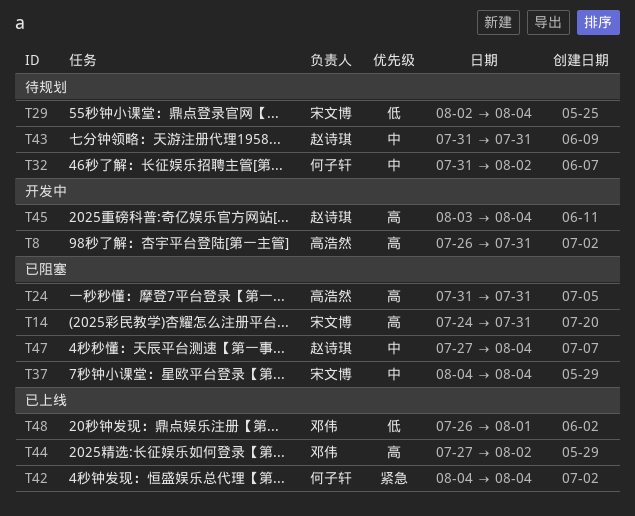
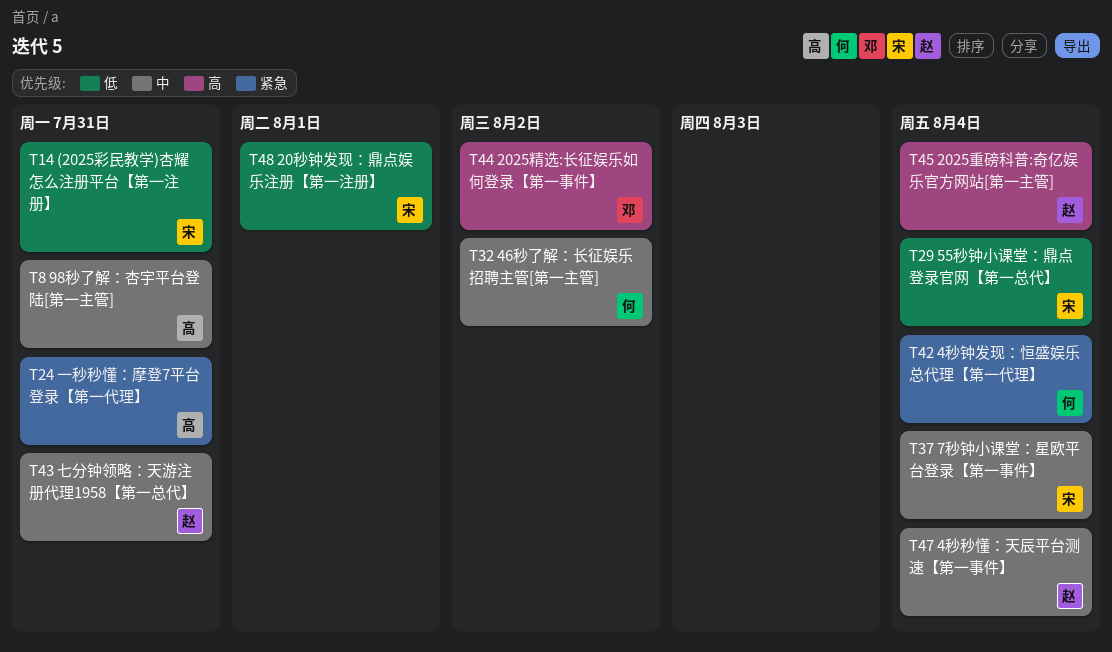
T8, priority: 高 -> 中
T14, priority: 高 -> 低
T24, priority: 高 -> 紧急
T48, owner: 邓伟 -> 宋文博

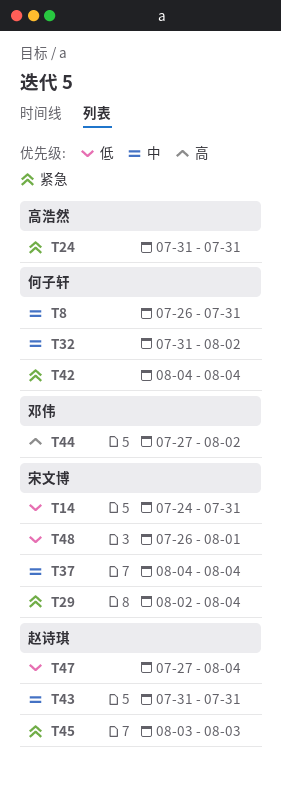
T8, owner: 高浩然 -> 何子轩
T29, priority: 低 -> 紧急
T45, priority: 高 -> 紧急
T45, due: Aug 4 -> Aug 3
T47, priority: 中 -> 低

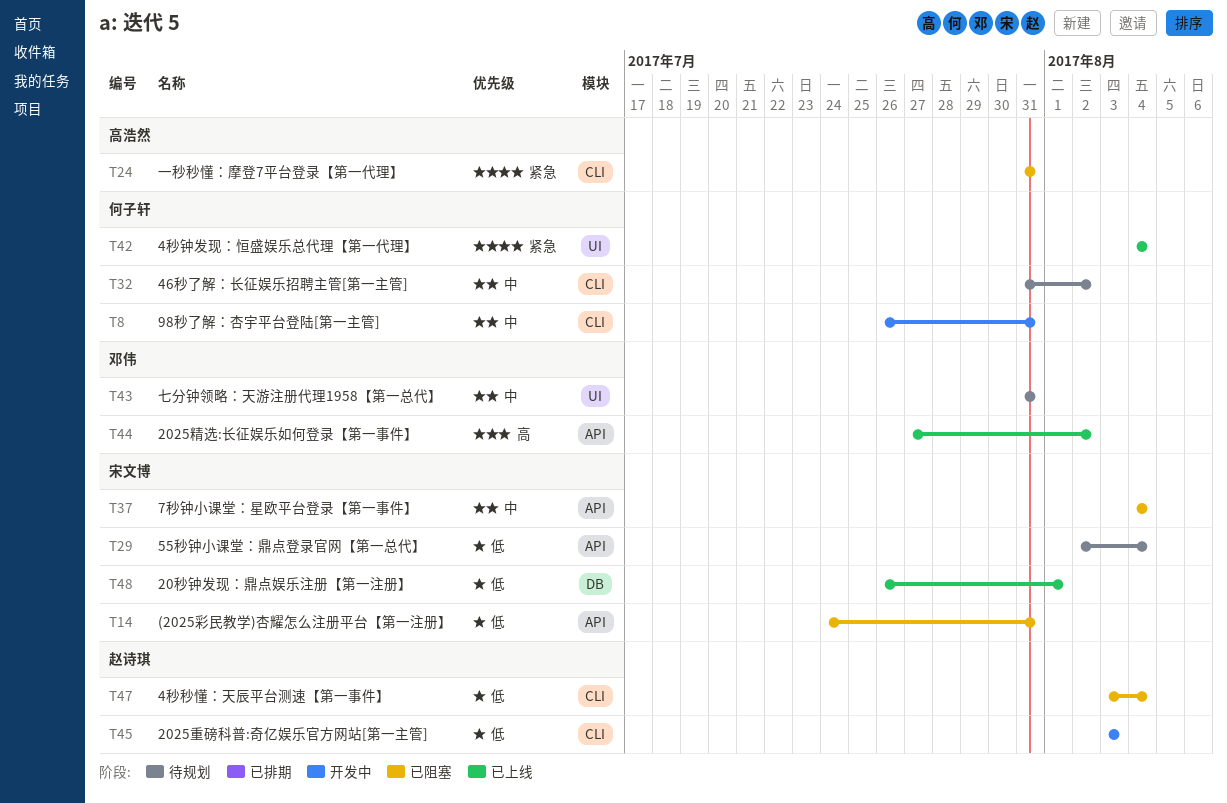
T29, priority: 紧急 -> 低
T43, owner: 赵诗琪 -> 邓伟
T45, priority: 紧急 -> 低
T47, start: Jul 27 -> Aug 3

